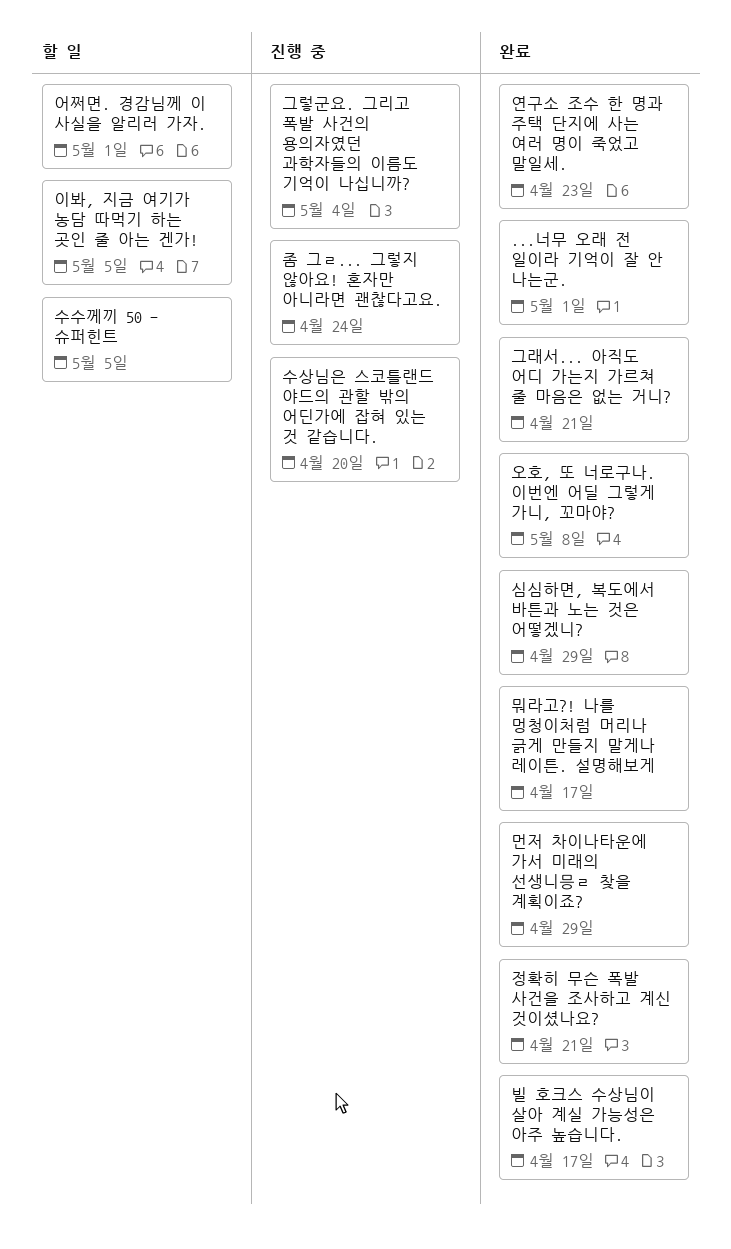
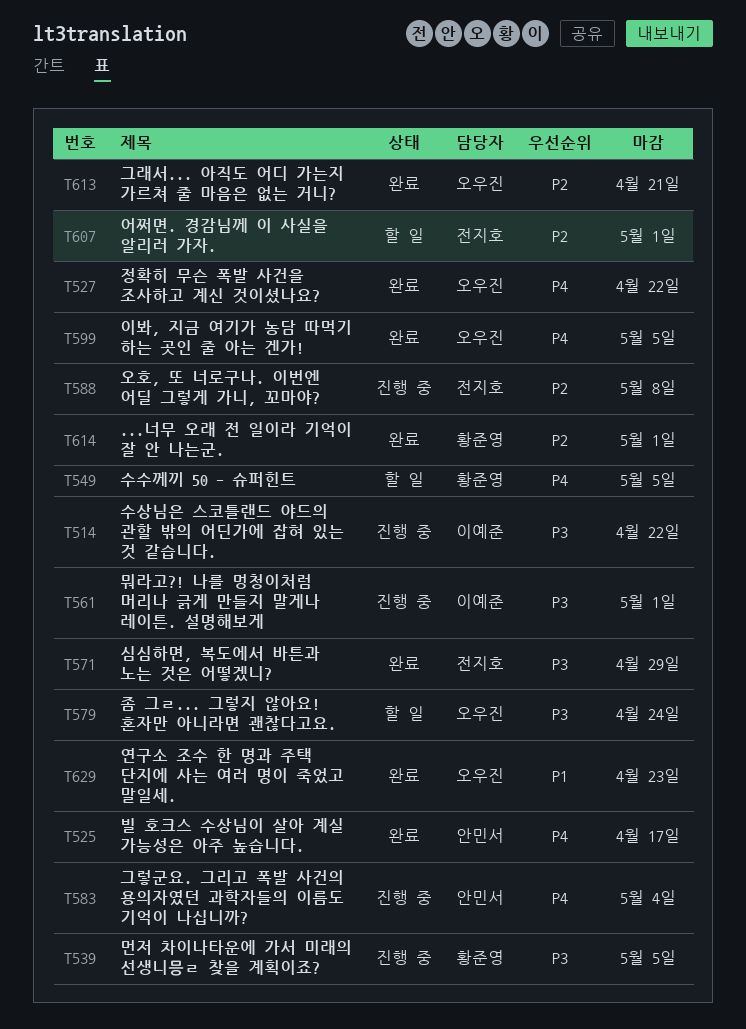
먼저 차이나타운에 가서 미래의 선생니믕ㄹ 찾을 계획이죠?, status: 완료 -> 진행 중
먼저 차이나타운에 가서 미래의 선생니믕ㄹ 찾을 계획이죠?, due: Apr 29 -> May 5
뭐라고?! 나를 멍청이처럼 머리나 긁게 만들지 말게나 레이튼. 설명해보게, status: 완료 -> 진행 중
뭐라고?! 나를 멍청이처럼 머리나 긁게 만들지 말게나 레이튼. 설명해보게, due: Apr 17 -> May 1
수상님은 스코틀랜드 야드의 관할 밖의 어딘가에 잡혀 있는 것 같습니다., due: Apr 20 -> Apr 22
오호, 또 너로구나. 이번엔 어딜 그렇게 가니, 꼬마야?, status: 완료 -> 진행 중
이봐, 지금 여기가 농담 따먹기 하는 곳인 줄 아는 겐가!, status: 할 일 -> 완료
정확히 무슨 폭발 사건을 조사하고 계신 것이셨나요?, due: Apr 21 -> Apr 22
좀 그ㄹ... 그렇지 않아요! 혼자만 아니라면 괜찮다고요., status: 진행 중 -> 할 일

